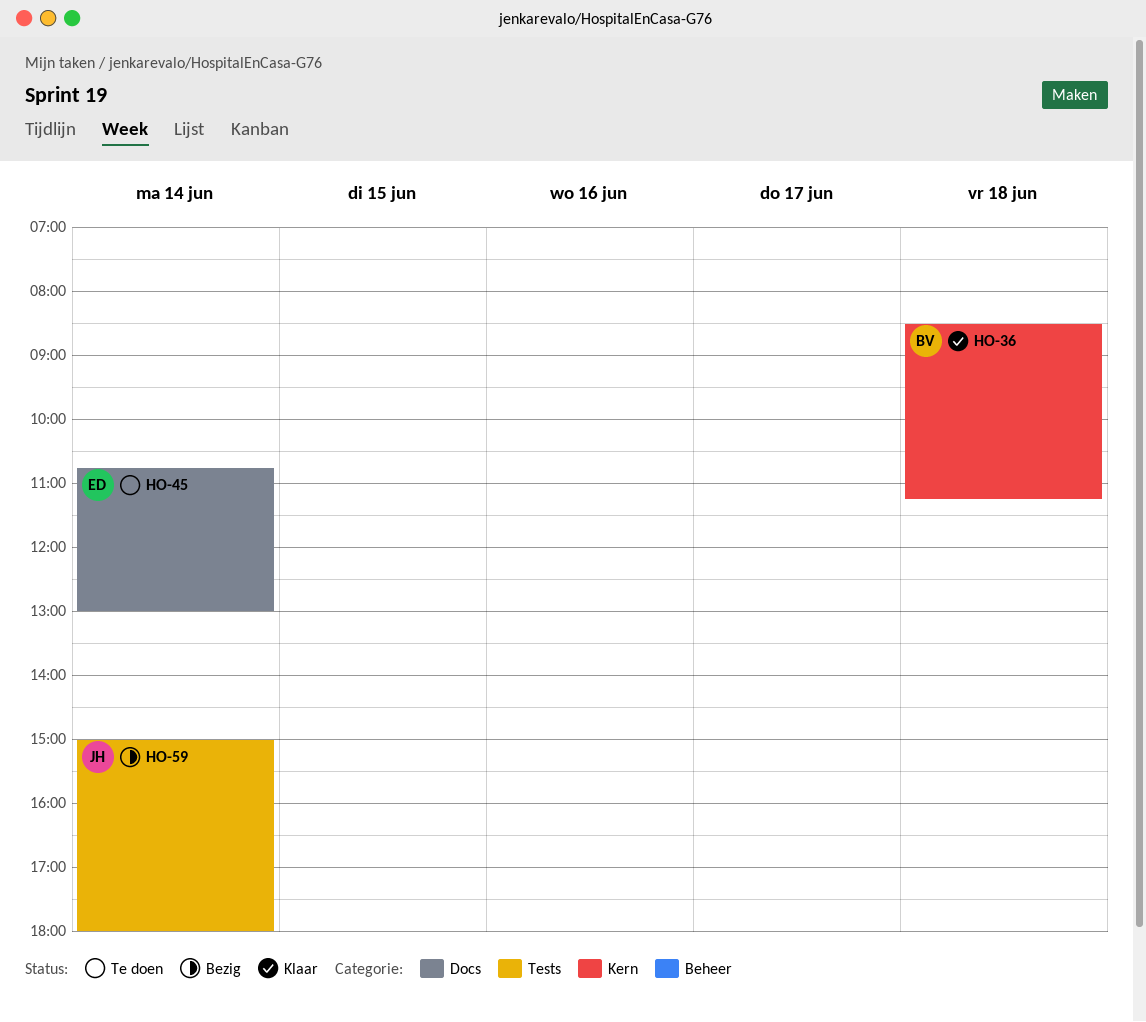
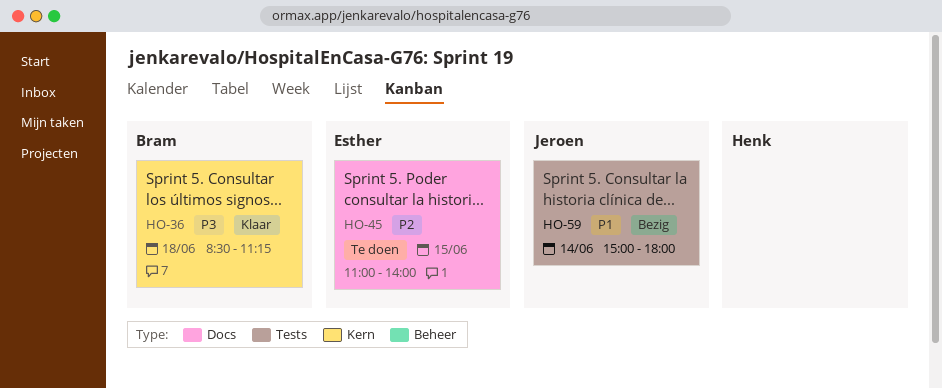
HO-45, day: Jun 14 -> Jun 15
HO-45, begins: 10:45 -> 11:00
HO-45, ends: 13:00 -> 14:00

